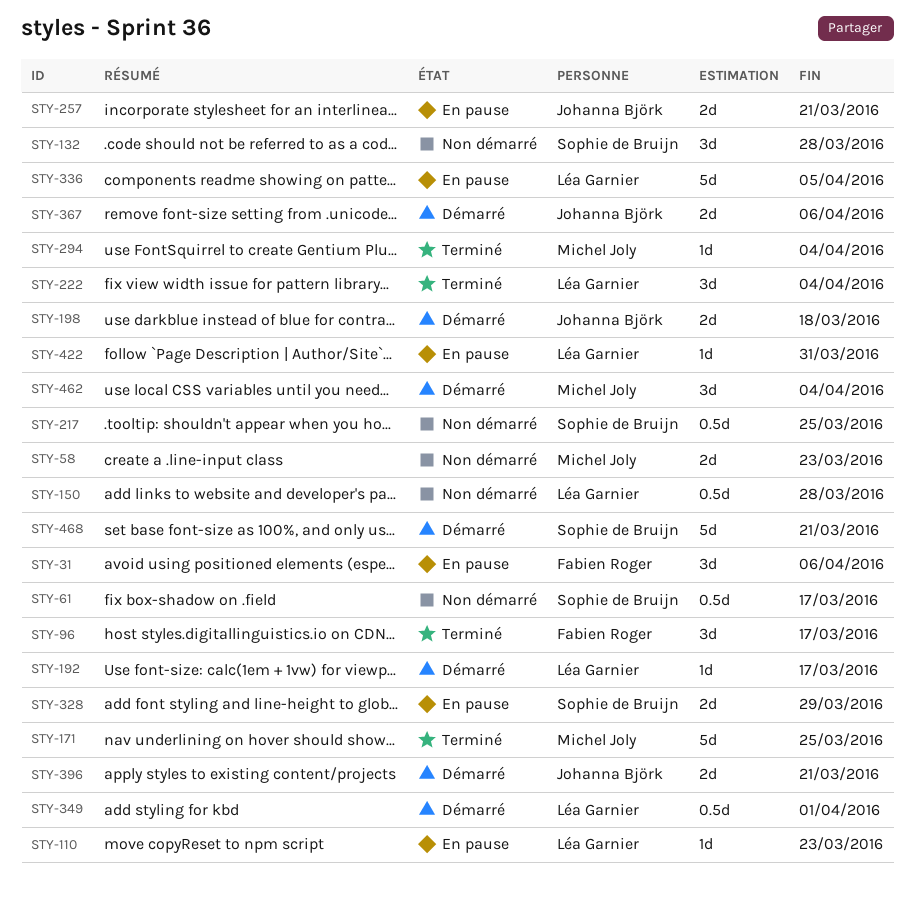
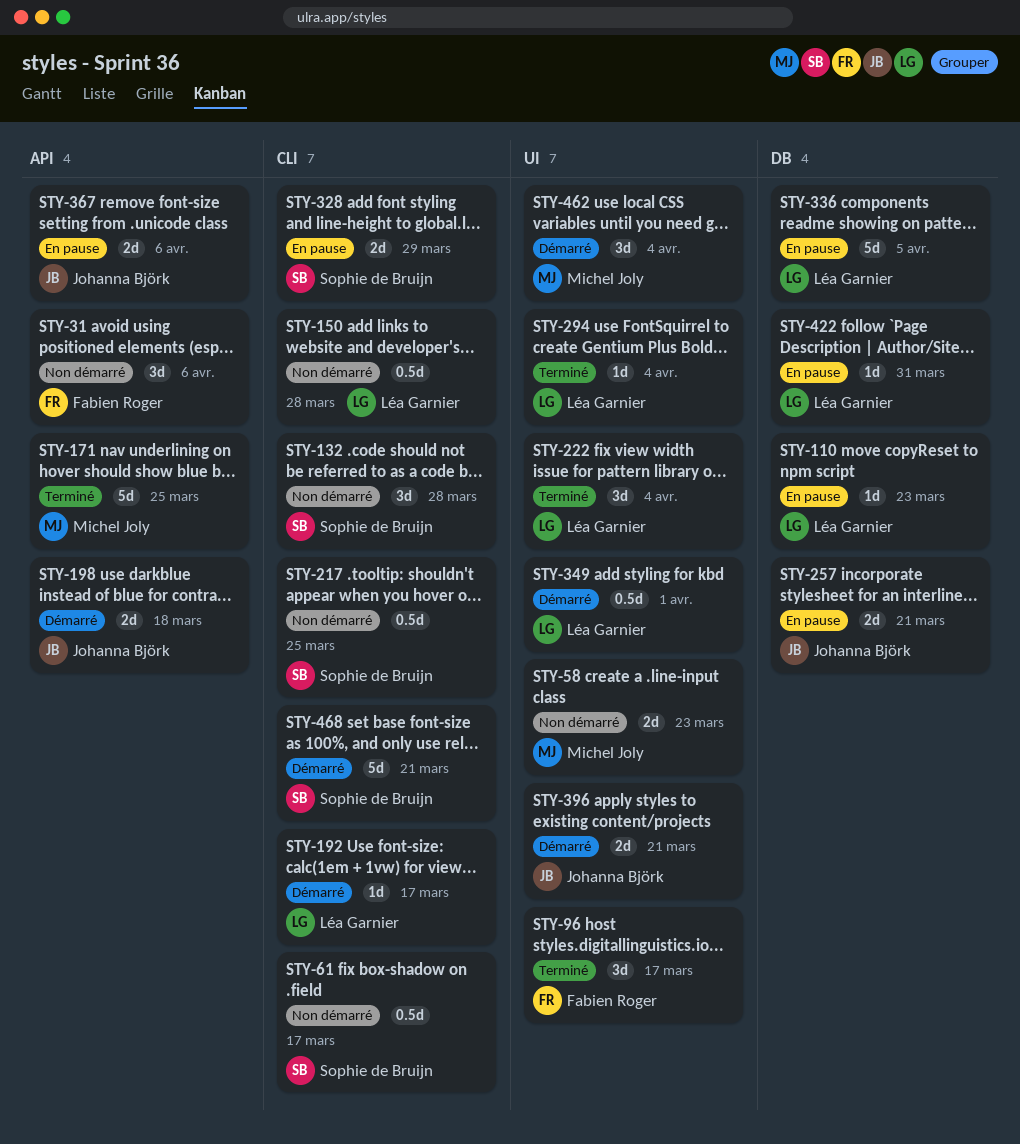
STY-31, status: En pause -> Non démarré
STY-294, owner: Michel Joly -> Léa Garnier
STY-367, status: Démarré -> En pause

